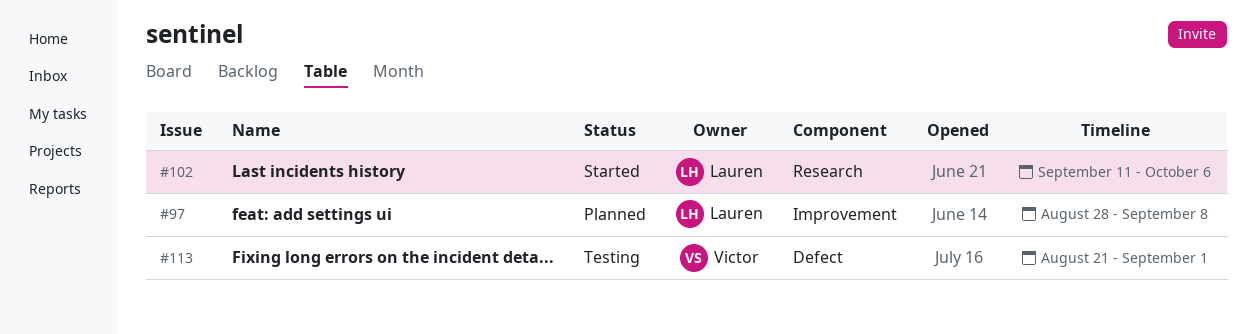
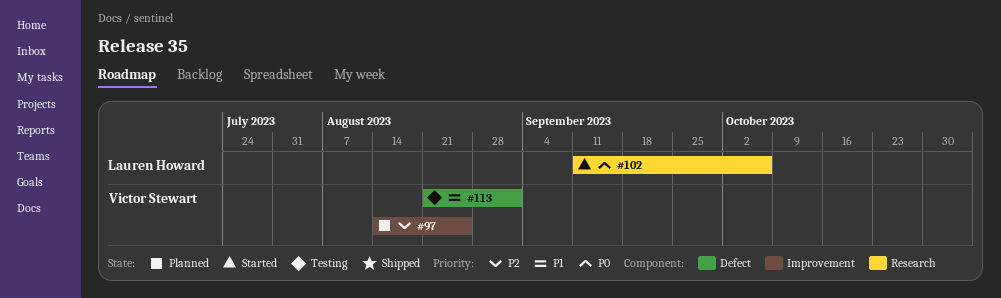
#97, owner: Lauren Howard -> Victor Stewart
#97, start: Aug 28 -> Aug 14
#97, due: Sep 8 -> Aug 25

